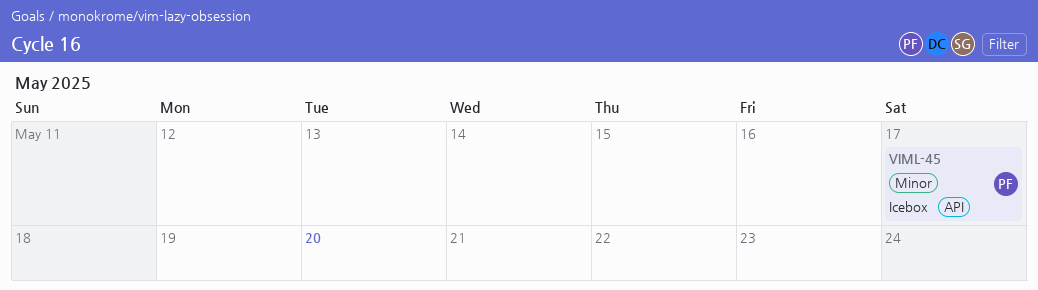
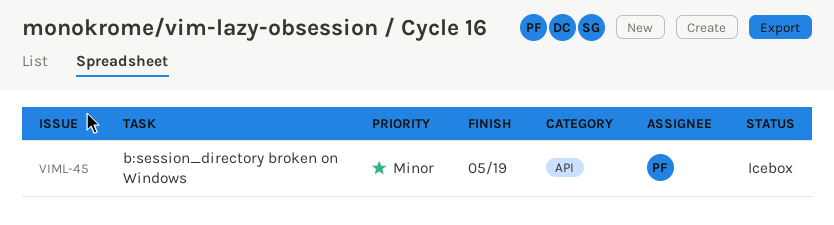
VIML-45, due: May 17 -> May 19

